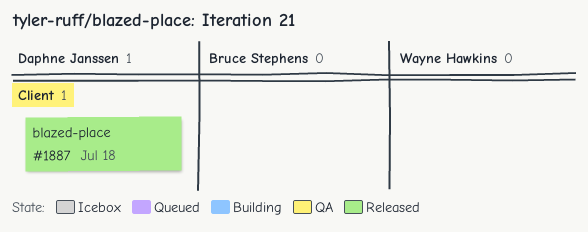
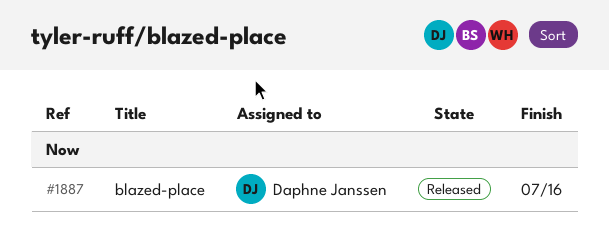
#1887, due: Jul 18 -> Jul 16

